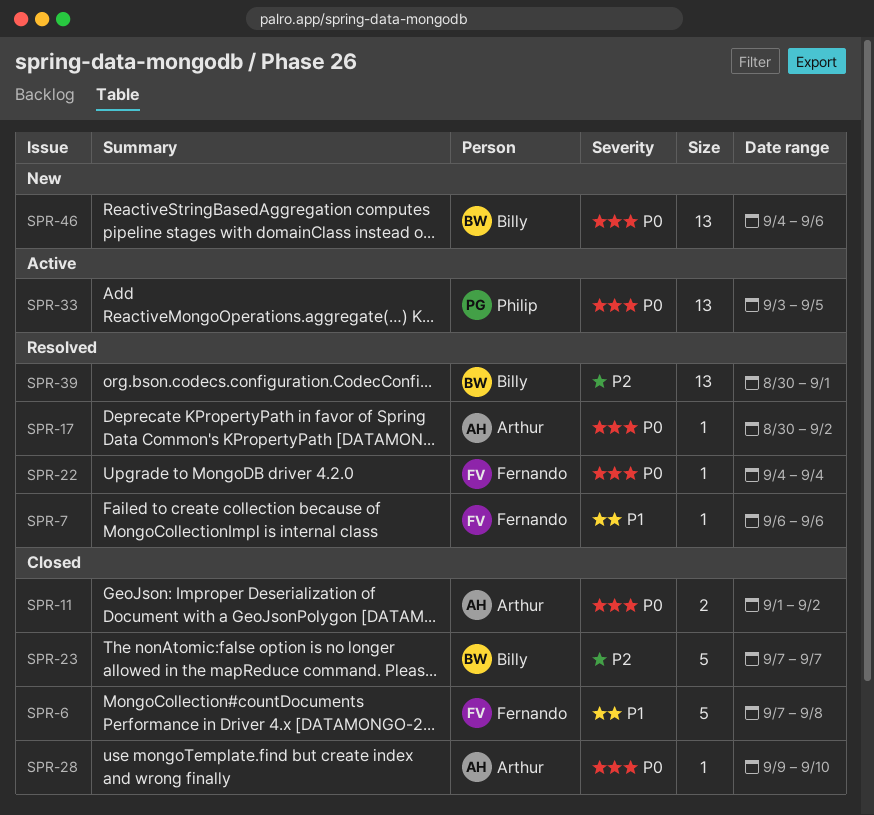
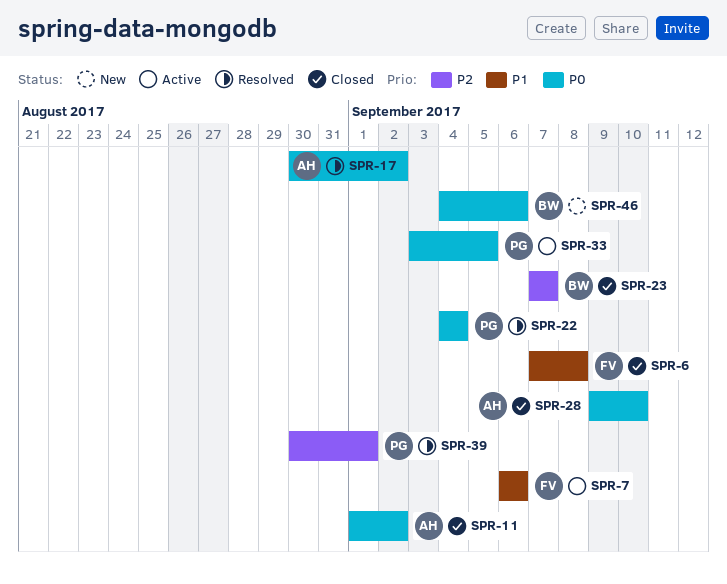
SPR-7, status: Resolved -> Active
SPR-22, owner: Fernando -> Philip
SPR-39, owner: Billy -> Philip

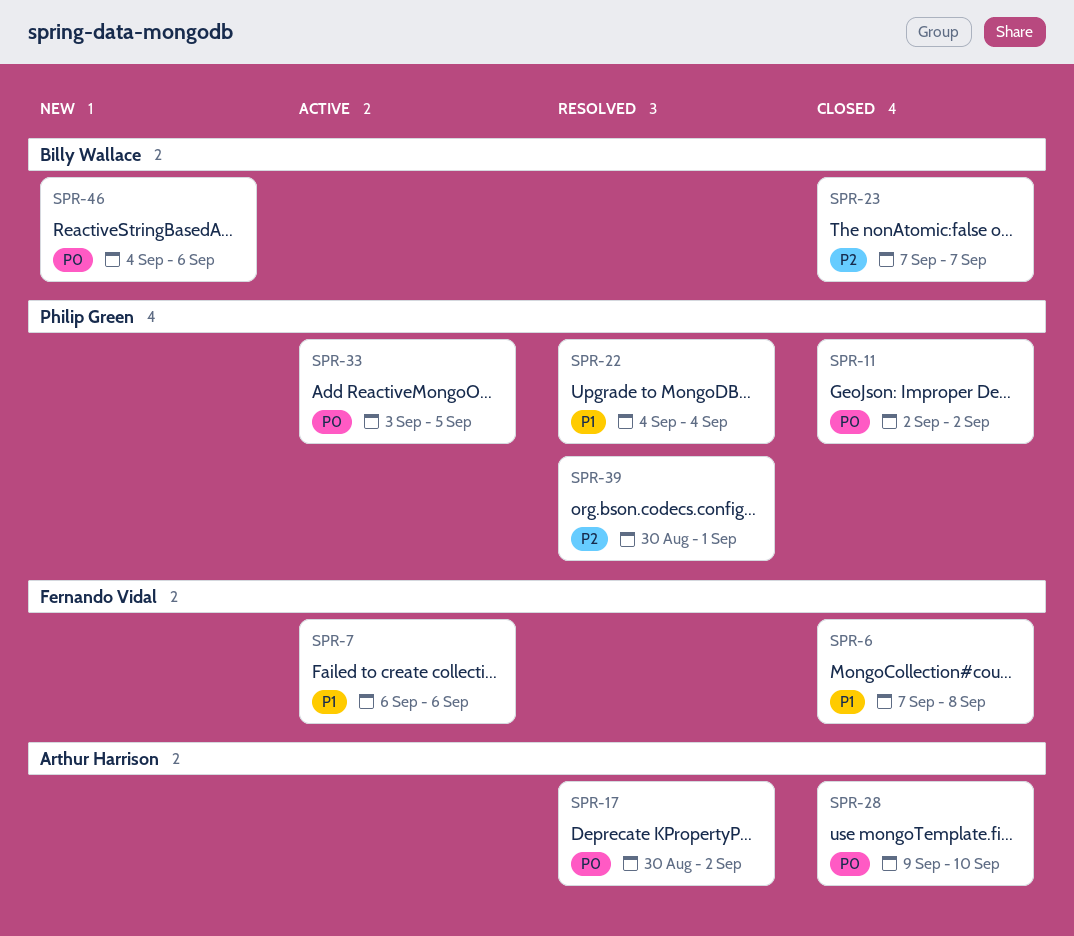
SPR-11, owner: Arthur Harrison -> Philip Green
SPR-11, start: Sep 1 -> Sep 2
SPR-22, priority: P0 -> P1

